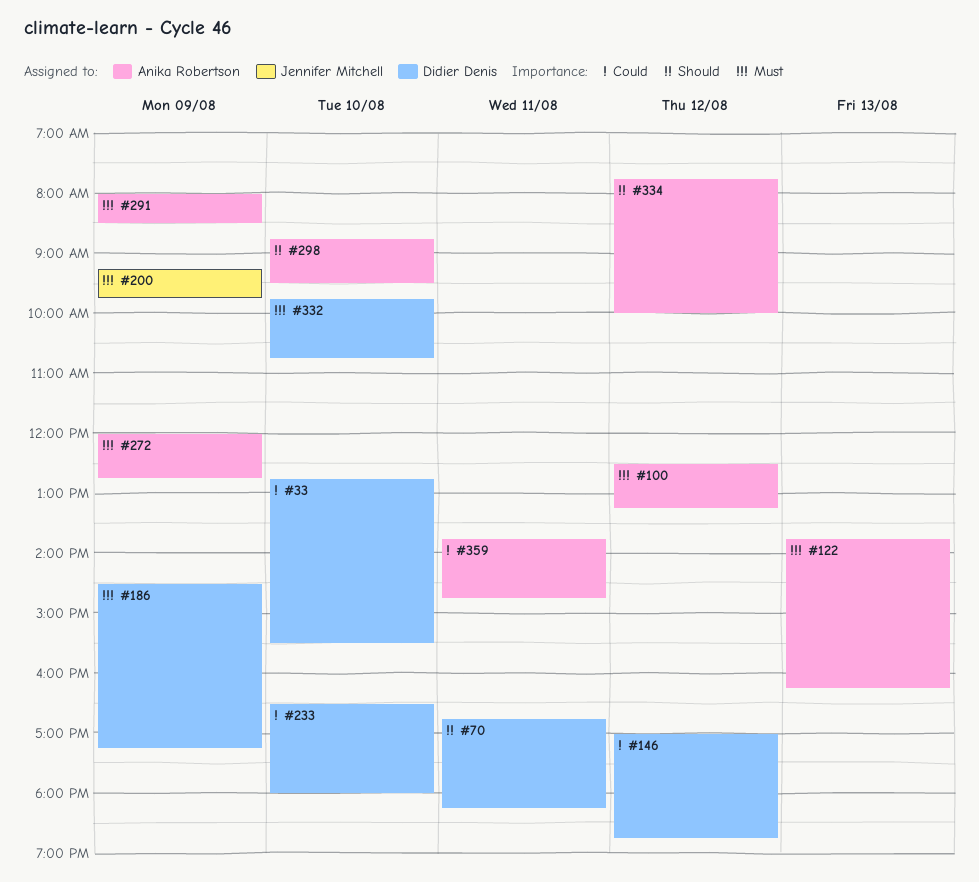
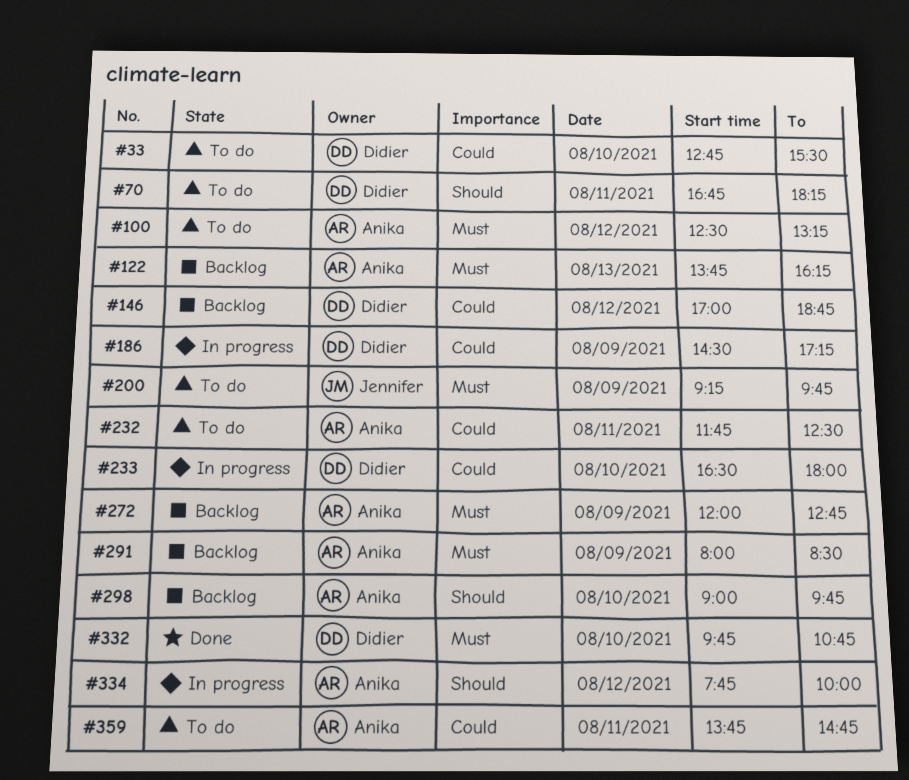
#186, priority: Must -> Could
#232: none -> present
#298, begins: 08:45 -> 09:00
#298, ends: 09:30 -> 09:45

